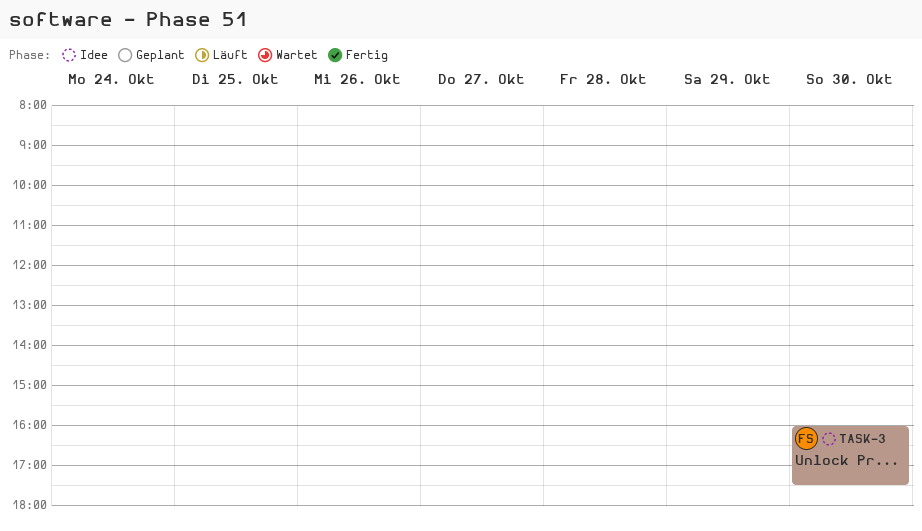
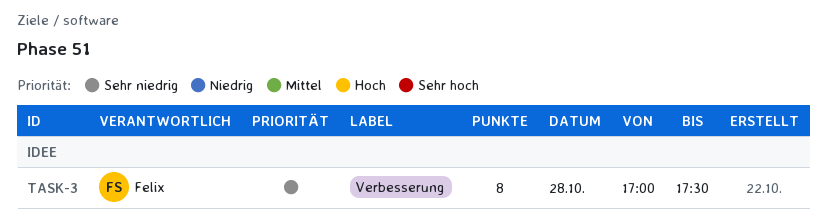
TASK-3, day: Oct 30 -> Oct 28
TASK-3, begins: 16:00 -> 17:00

